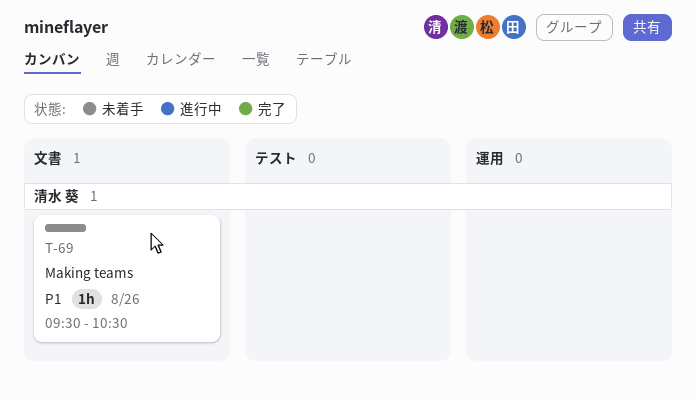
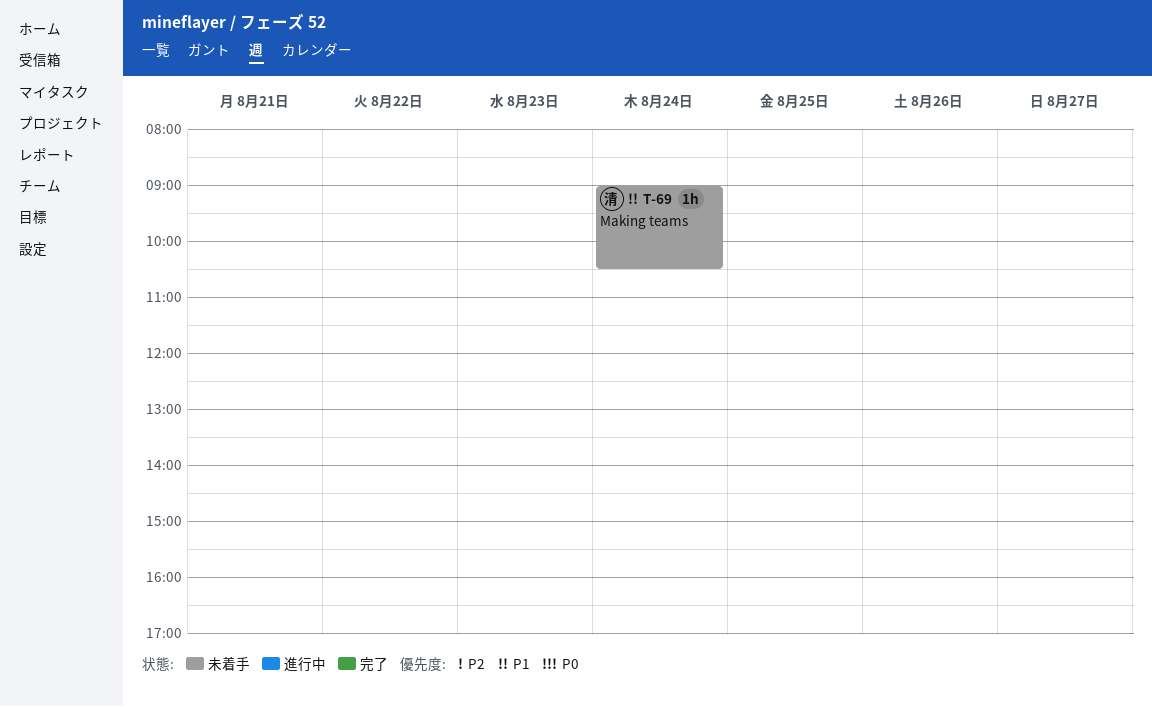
T-69, day: Aug 26 -> Aug 24
T-69, begins: 09:30 -> 09:00

